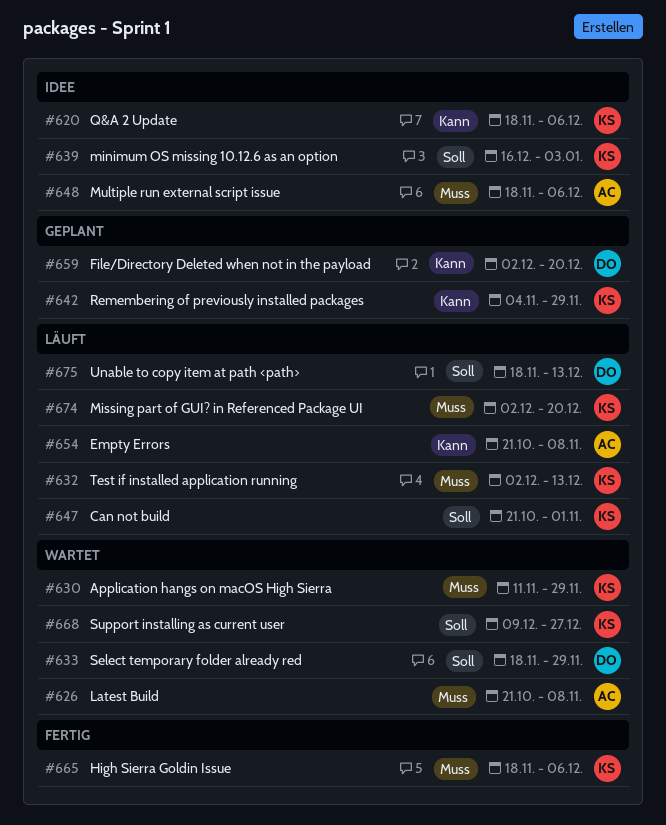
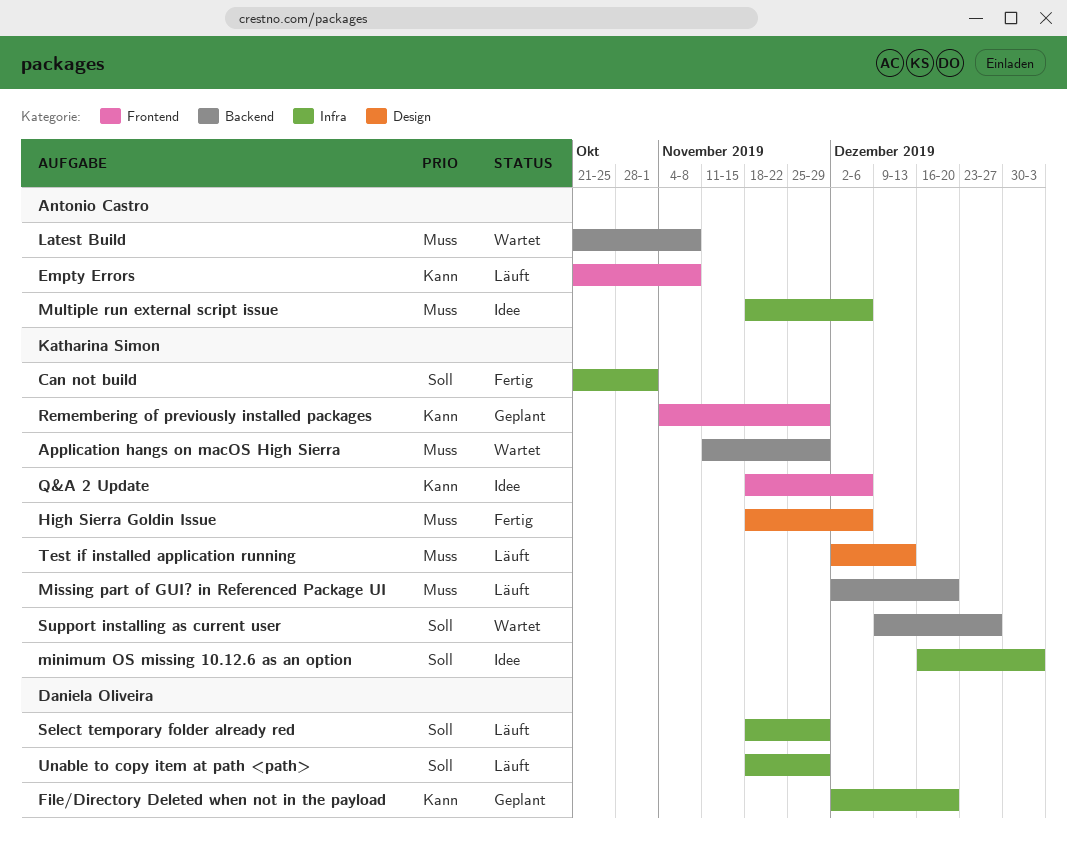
Can not build, status: Läuft -> Fertig
Select temporary folder already red, status: Wartet -> Läuft
Unable to copy item at path <path>, due: Dec 13 -> Nov 29

